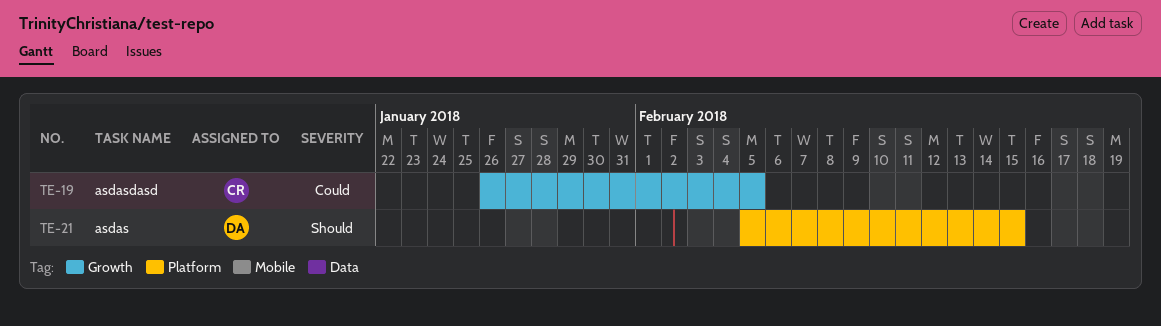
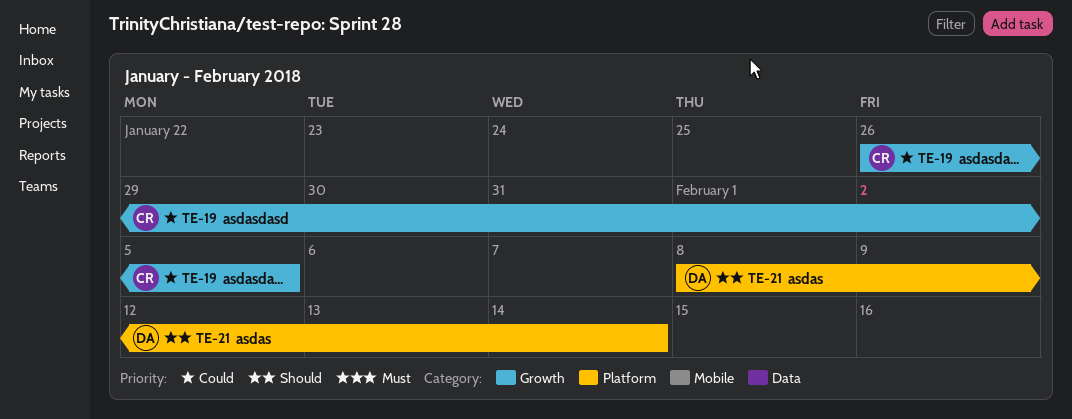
TE-21, start: Feb 5 -> Feb 8
TE-21, due: Feb 15 -> Feb 14

